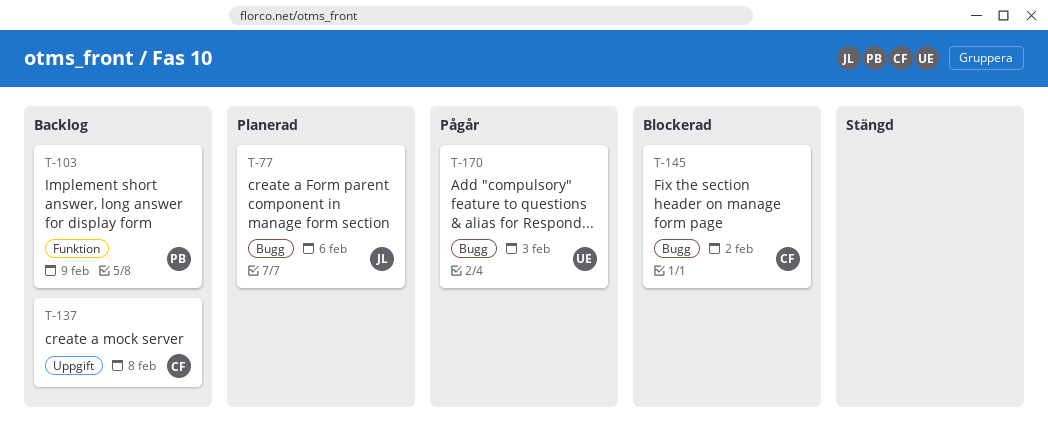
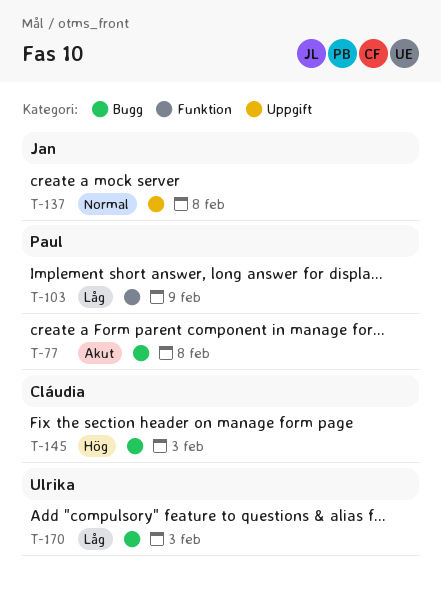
T-77, owner: Jan -> Paul
T-77, due: Feb 6 -> Feb 8
T-137, owner: Cláudia -> Jan
T-145, due: Feb 2 -> Feb 3

